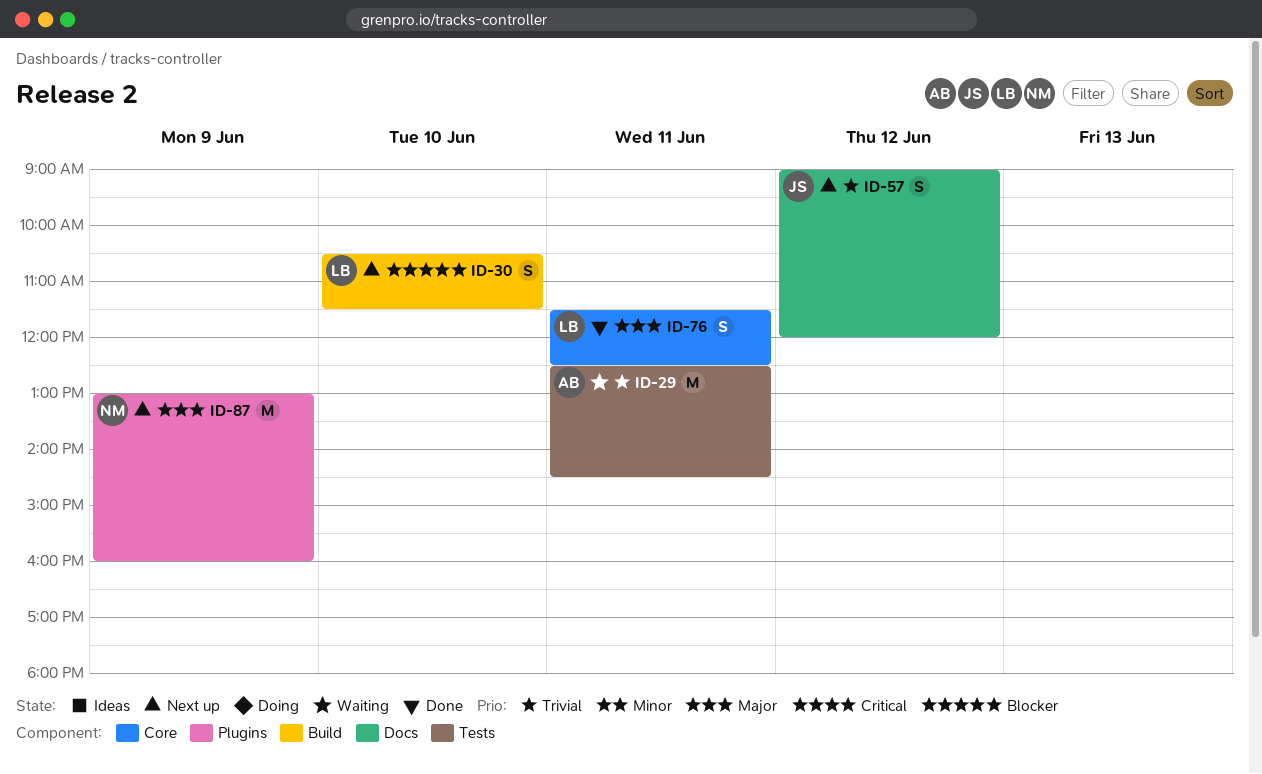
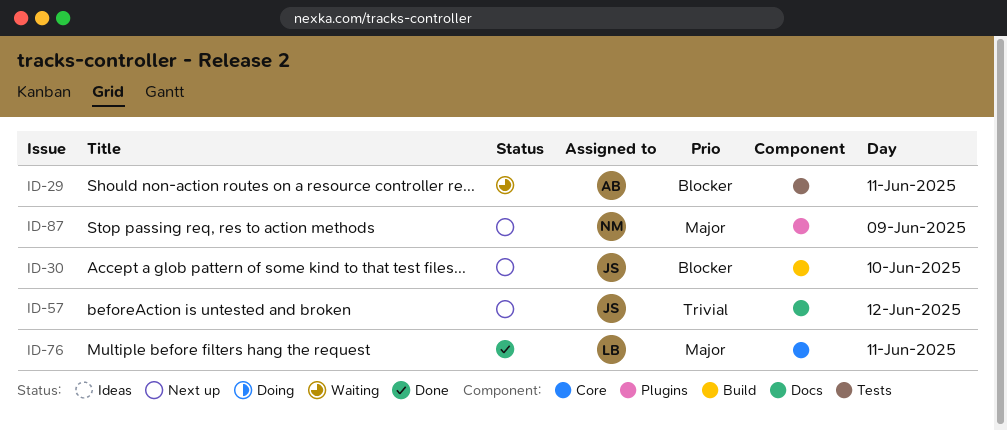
ID-29, priority: Trivial -> Blocker
ID-30, owner: LB -> JS

